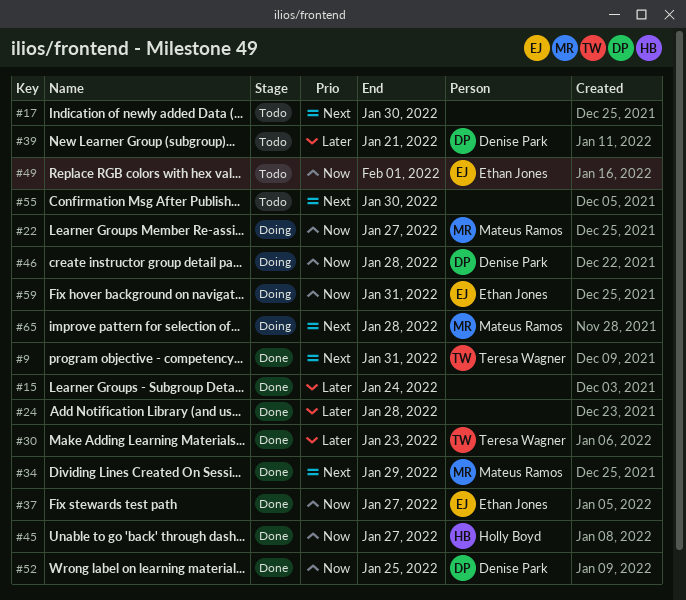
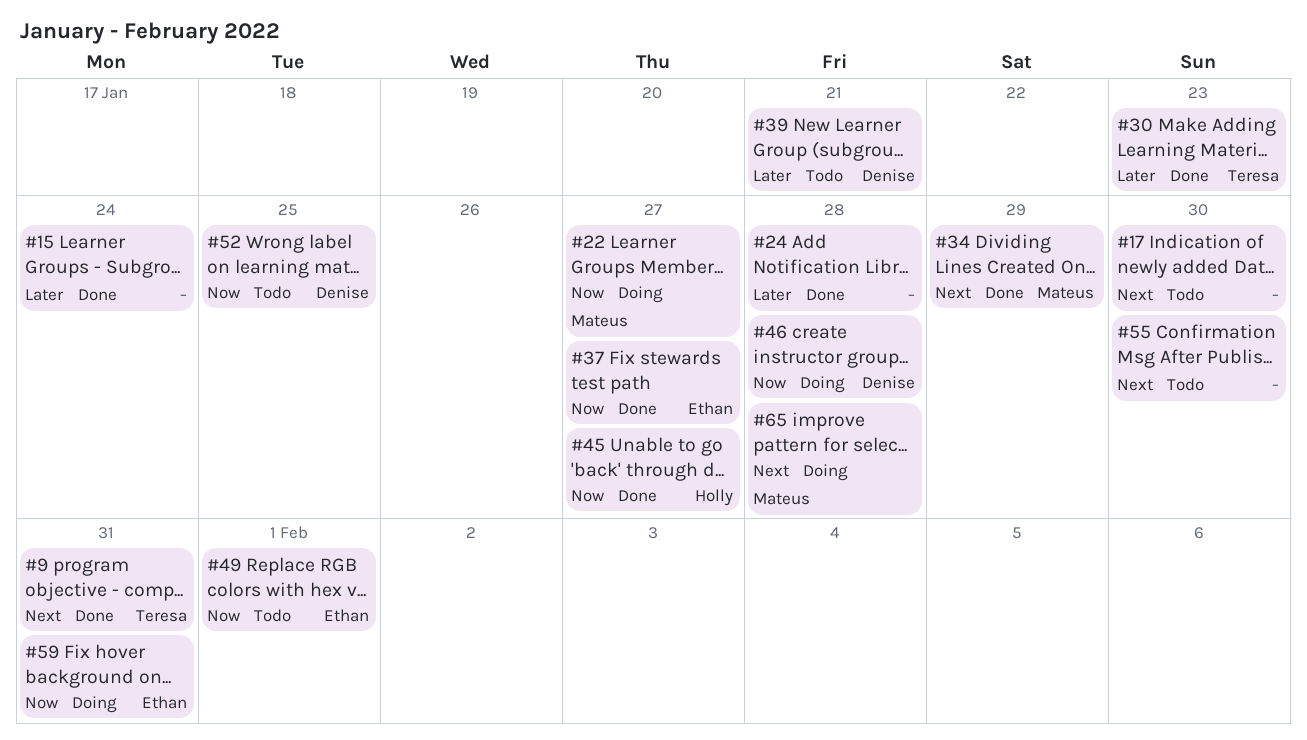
#52, status: Done -> Todo

